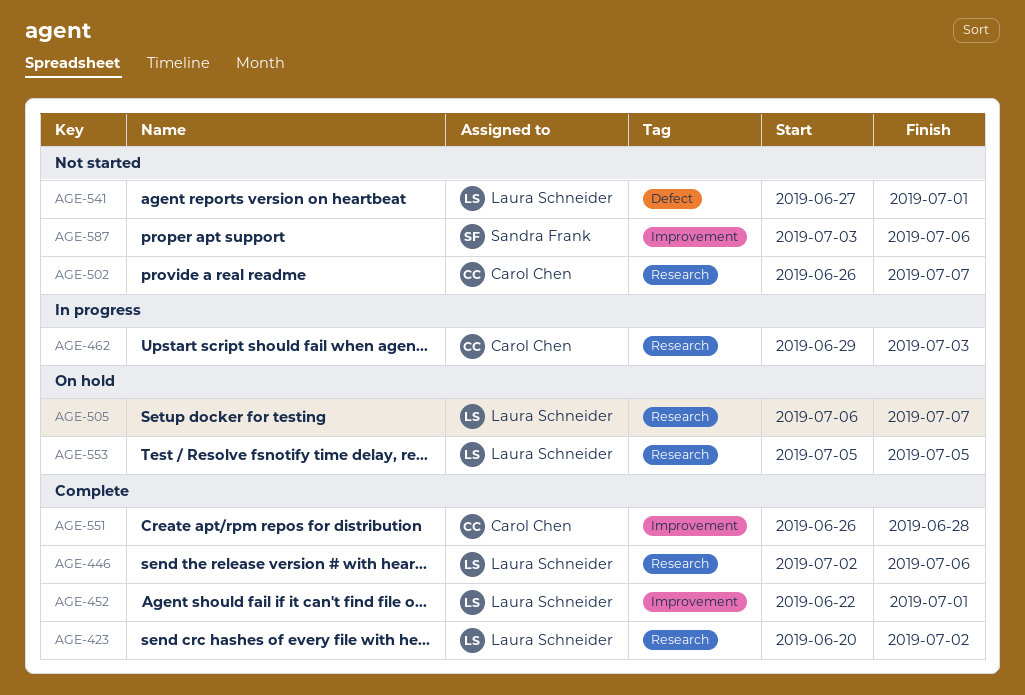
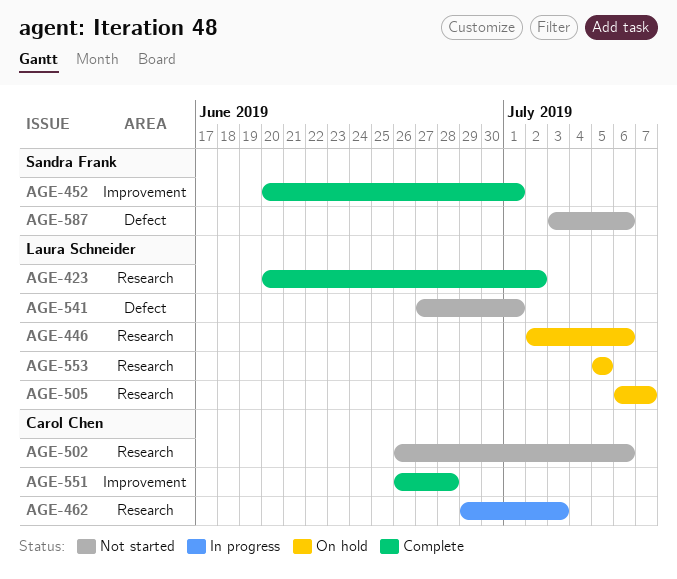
AGE-446, status: Complete -> On hold
AGE-452, owner: Laura Schneider -> Sandra Frank
AGE-452, start: Jun 22 -> Jun 20
AGE-502, due: Jul 7 -> Jul 6
AGE-587, label: Improvement -> Defect

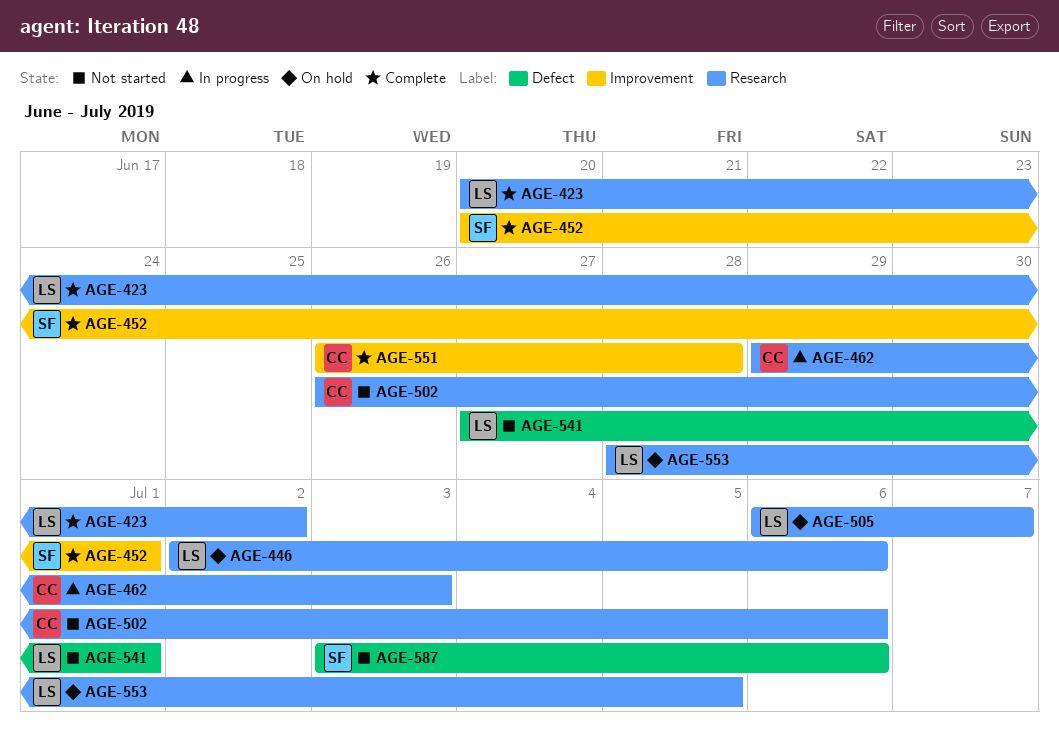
AGE-553, start: Jul 5 -> Jun 28

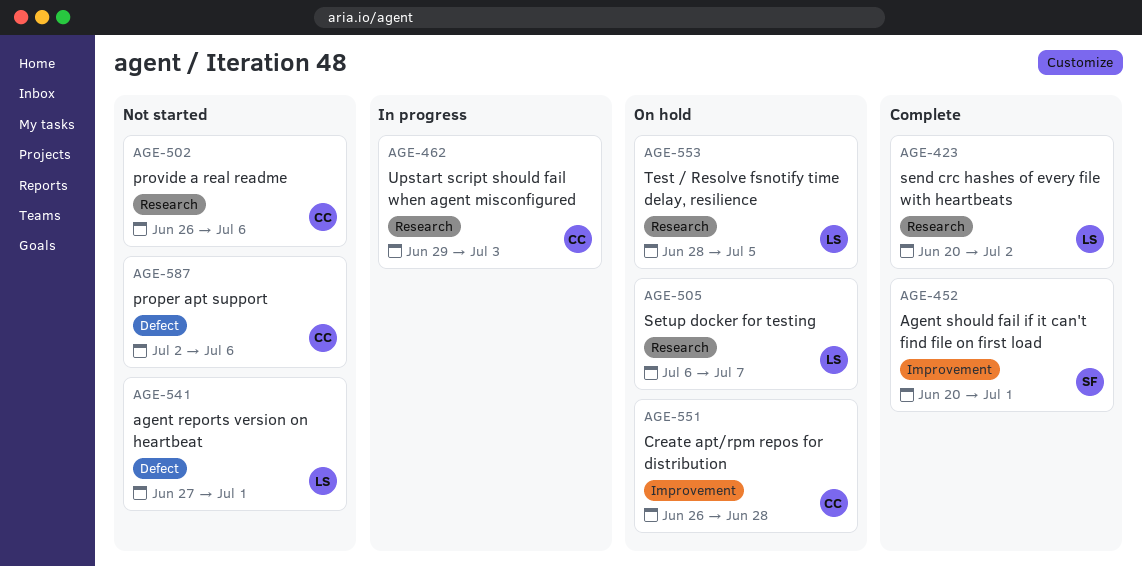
AGE-446: present -> none
AGE-551, status: Complete -> On hold
AGE-587, owner: SF -> CC
AGE-587, start: Jul 3 -> Jul 2

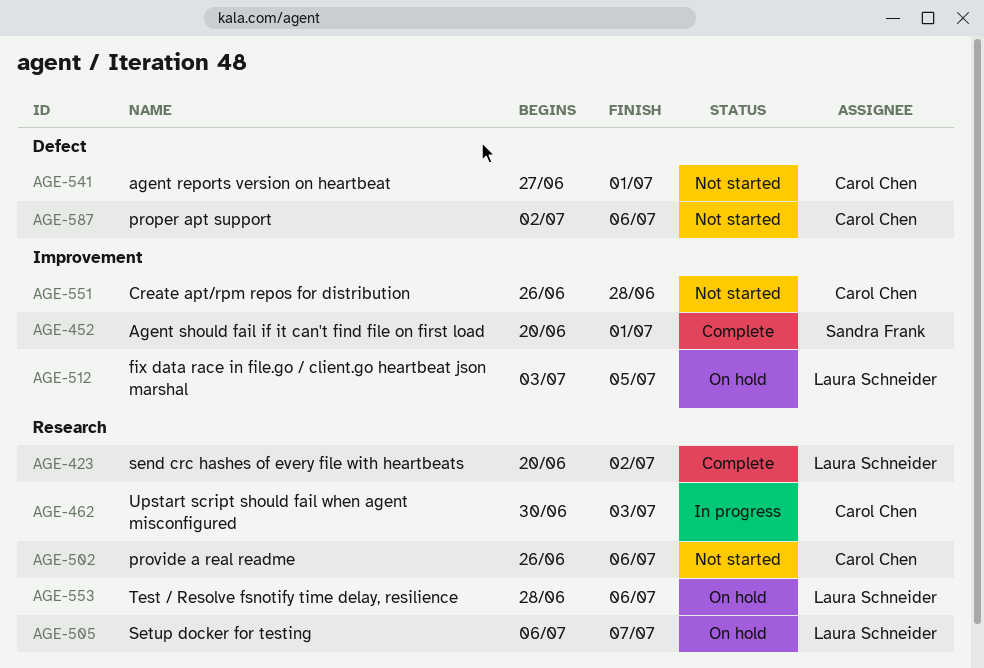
AGE-462, start: Jun 29 -> Jun 30
AGE-512: none -> present
AGE-541, owner: Laura Schneider -> Carol Chen
AGE-551, status: On hold -> Not started
AGE-553, due: Jul 5 -> Jul 6

